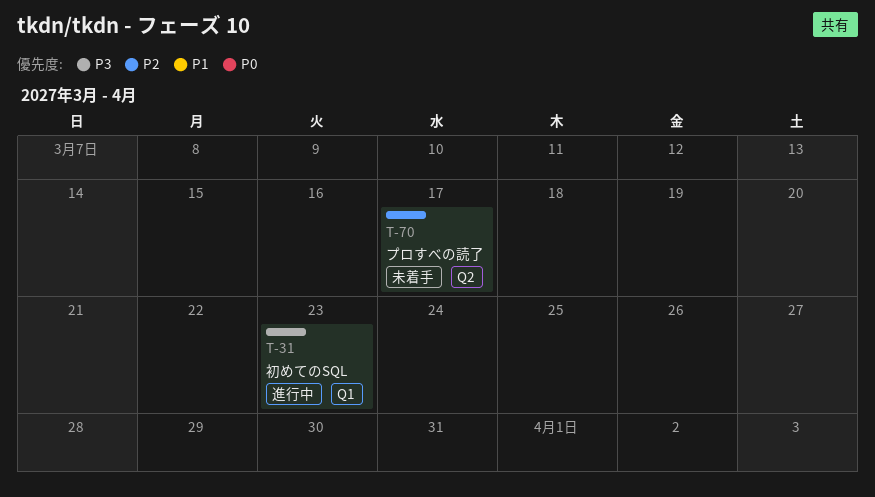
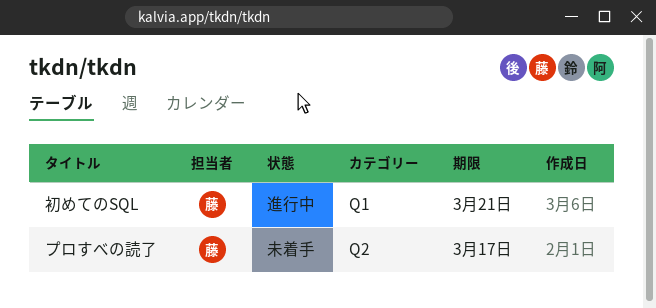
初めてのSQL, due: Mar 23 -> Mar 21

